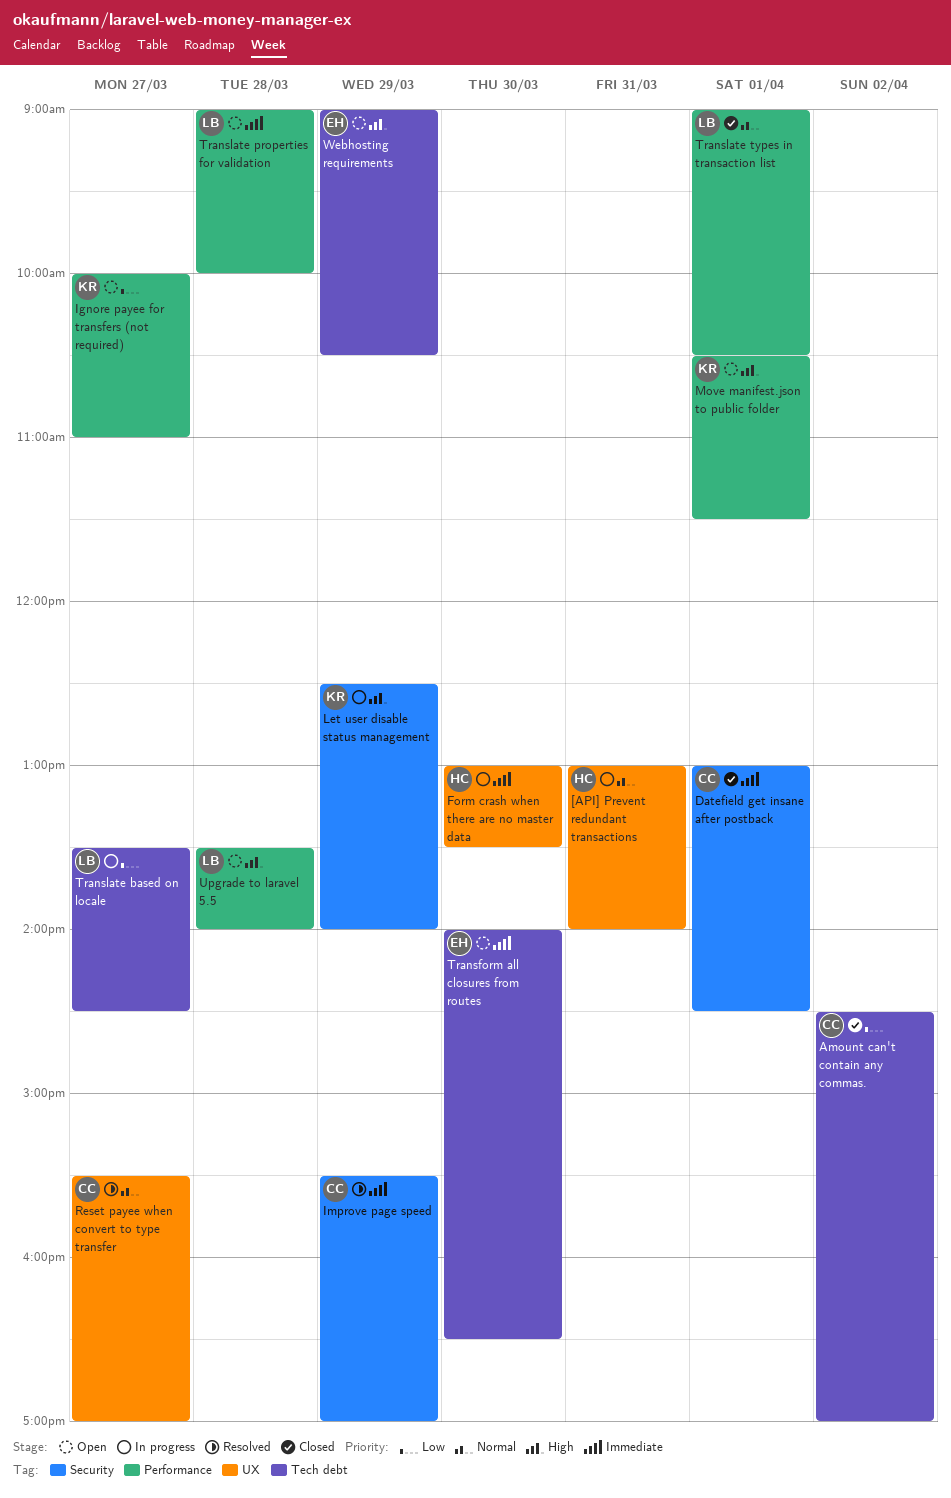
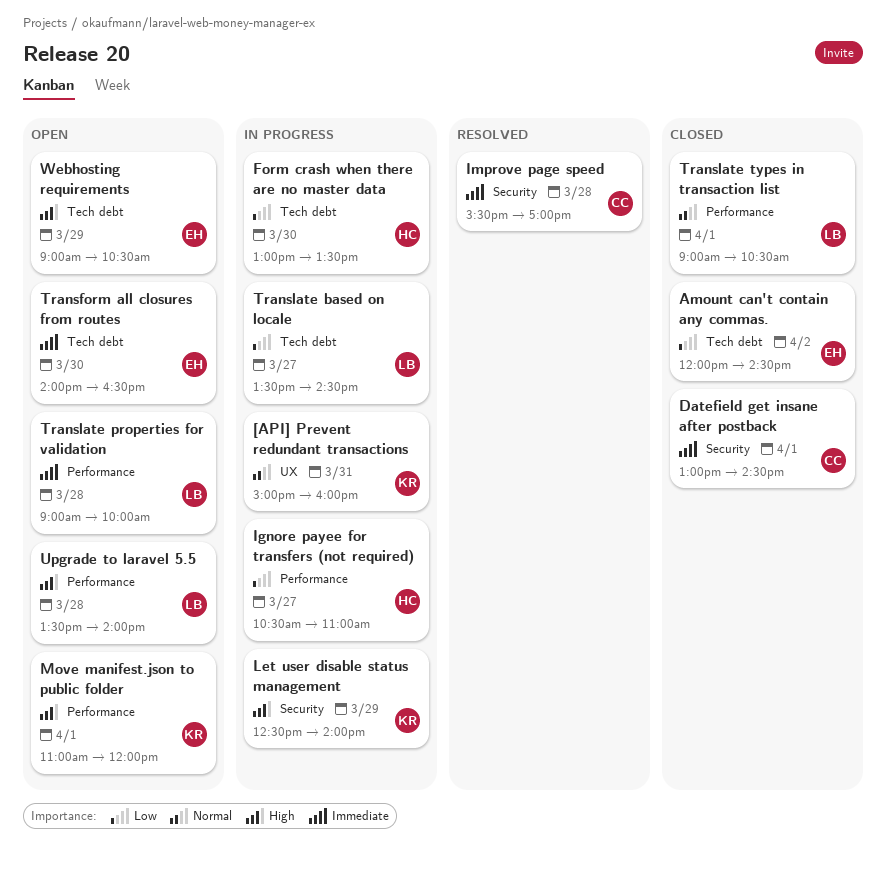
[API] Prevent redundant transactions, owner: HC -> KR
[API] Prevent redundant transactions, begins: 13:00 -> 15:00
[API] Prevent redundant transactions, ends: 14:00 -> 16:00
Amount can't contain any commas., owner: CC -> EH
Amount can't contain any commas., begins: 14:30 -> 12:00
Amount can't contain any commas., ends: 17:00 -> 14:30
Form crash when there are no master data, priority: Immediate -> Low
Form crash when there are no master data, label: UX -> Tech debt
Ignore payee for transfers (not required), status: Open -> In progress
Ignore payee for transfers (not required), owner: KR -> HC
Ignore payee for transfers (not required), begins: 10:00 -> 10:30
Improve page speed, day: Mar 29 -> Mar 28
Move manifest.json to public folder, begins: 10:30 -> 11:00
Move manifest.json to public folder, ends: 11:30 -> 12:00
Reset payee when convert to type transfer: present -> none

